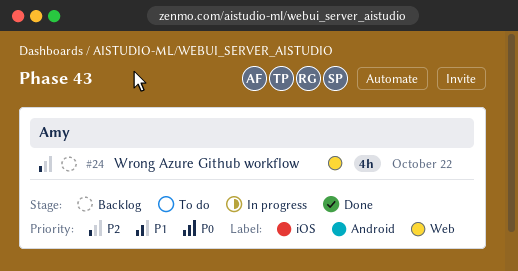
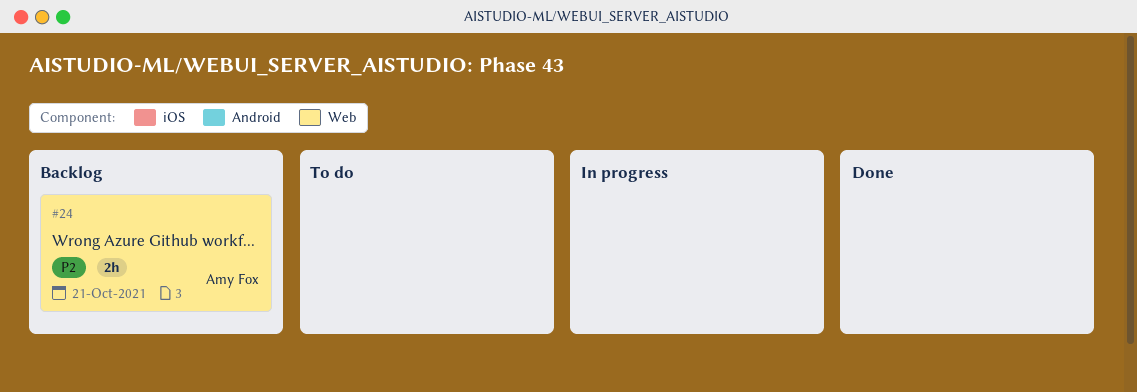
#24, estimate: 4h -> 2h
#24, due: Oct 22 -> Oct 21

